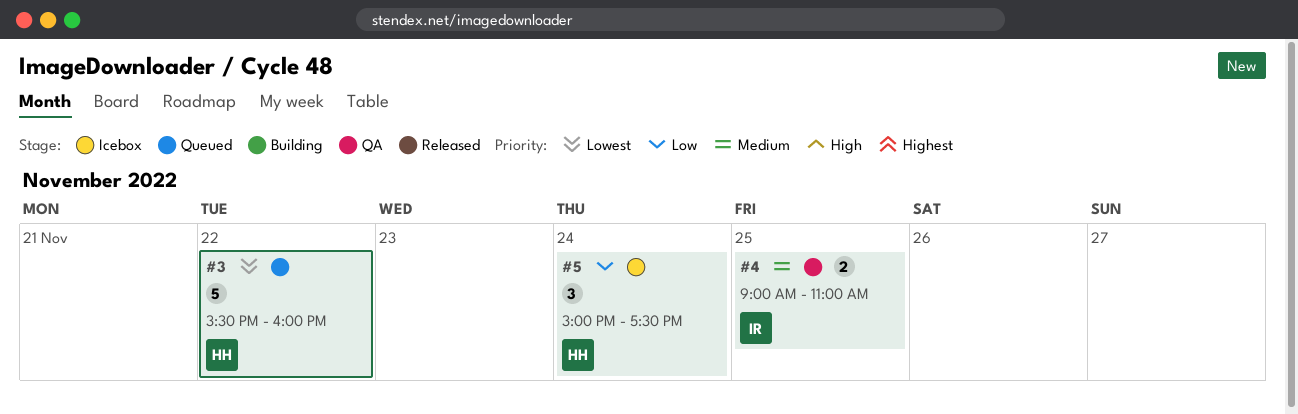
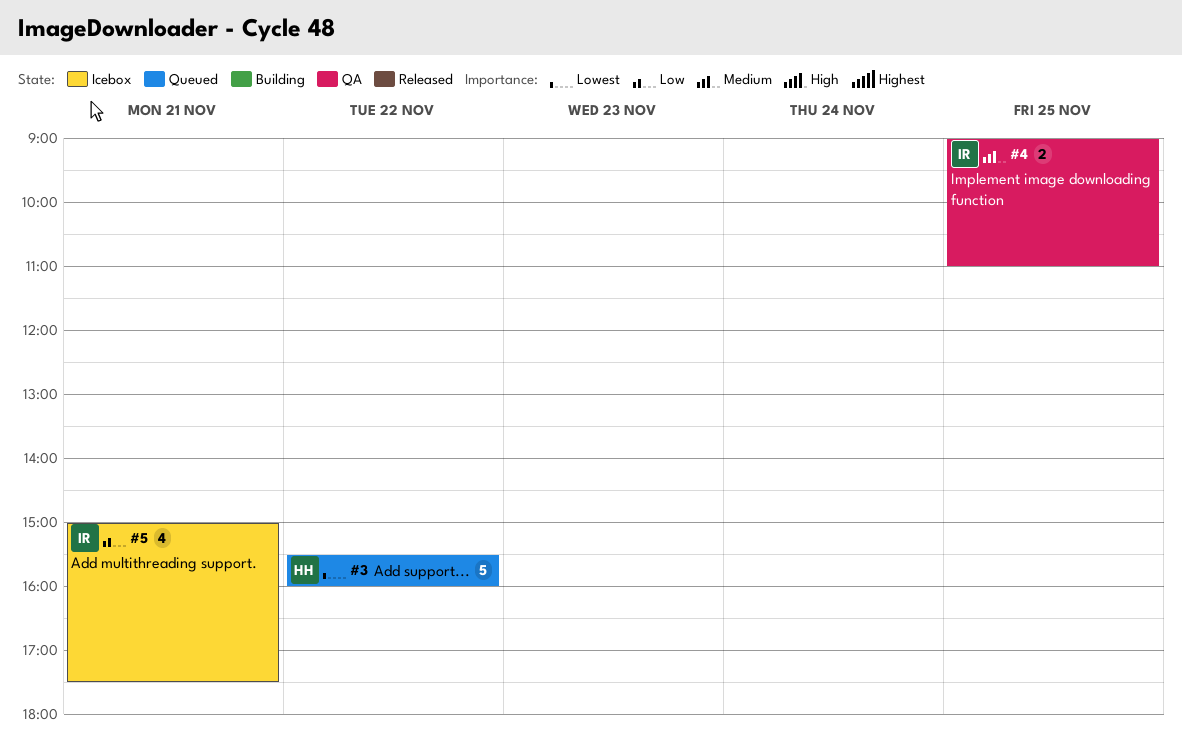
#5, owner: HH -> IR
#5, estimate: 3 -> 4
#5, day: Nov 24 -> Nov 21

